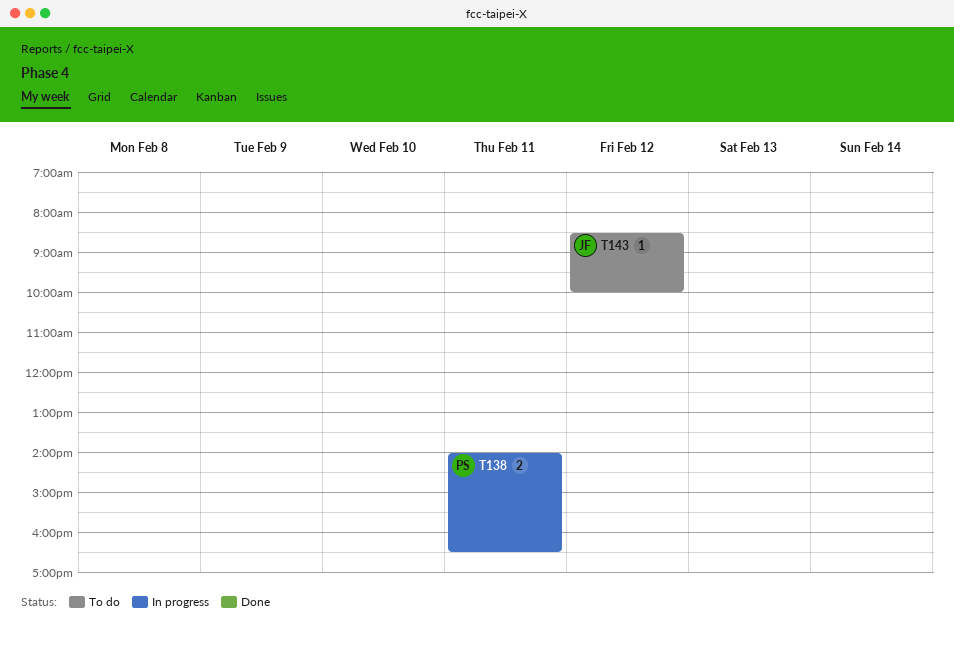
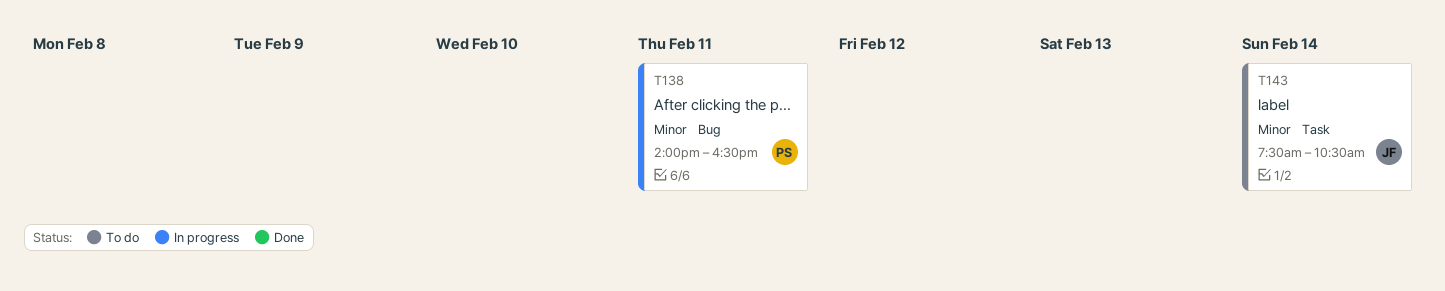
T143, day: Feb 12 -> Feb 14
T143, begins: 08:30 -> 07:30
T143, ends: 10:00 -> 10:30

